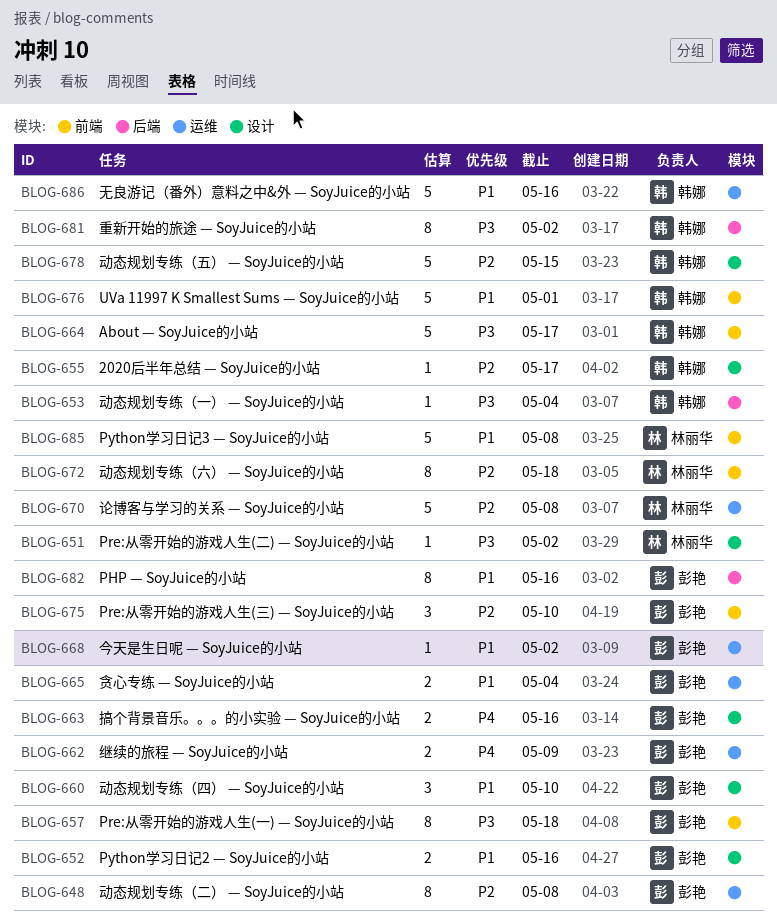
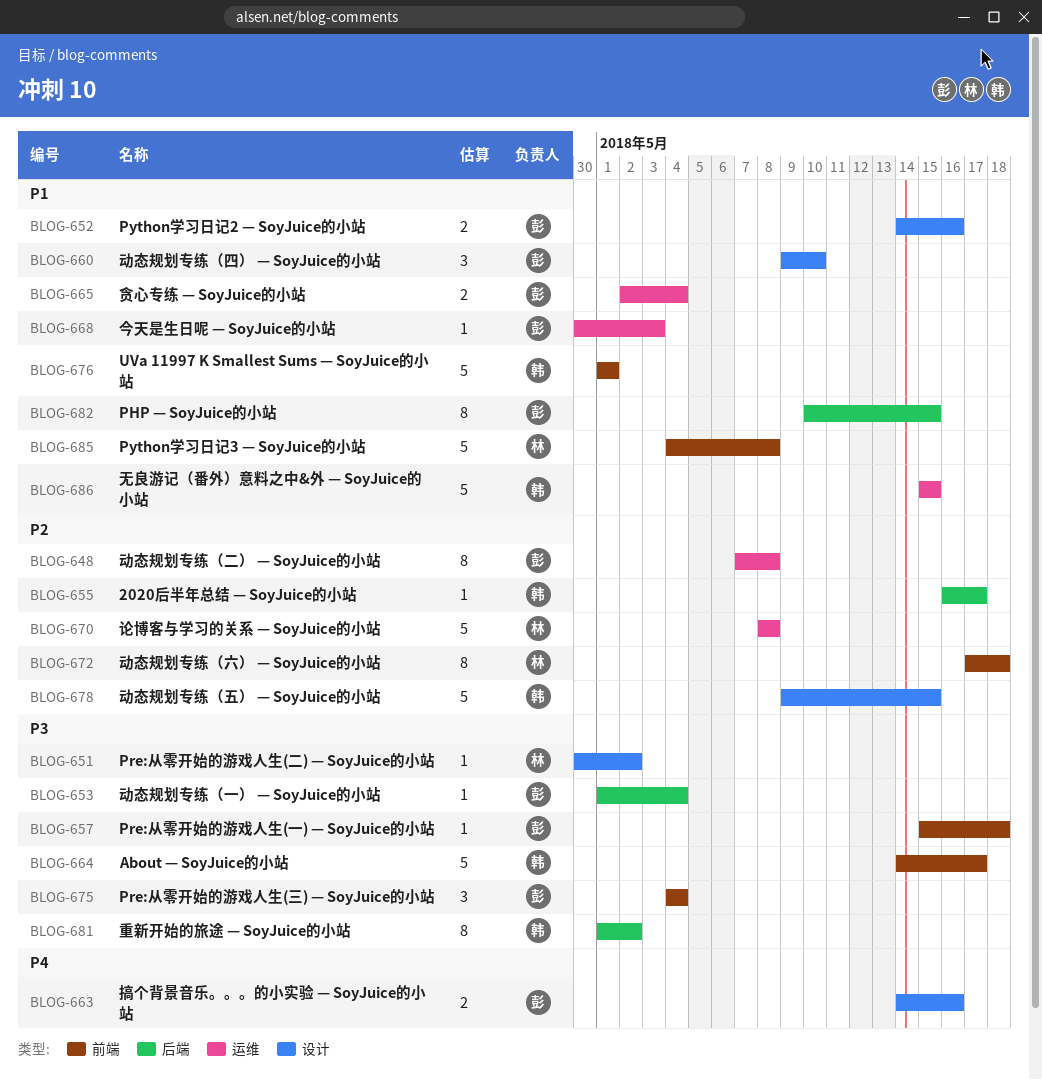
BLOG-653, owner: 韩娜 -> 彭艳
BLOG-655, label: 设计 -> 后端
BLOG-657, estimate: 8 -> 1
BLOG-662: present -> none
BLOG-668, due: May 2 -> May 3
BLOG-675, priority: P2 -> P3
BLOG-675, due: May 10 -> May 4
BLOG-682, due: May 16 -> May 15
BLOG-686, due: May 16 -> May 15

